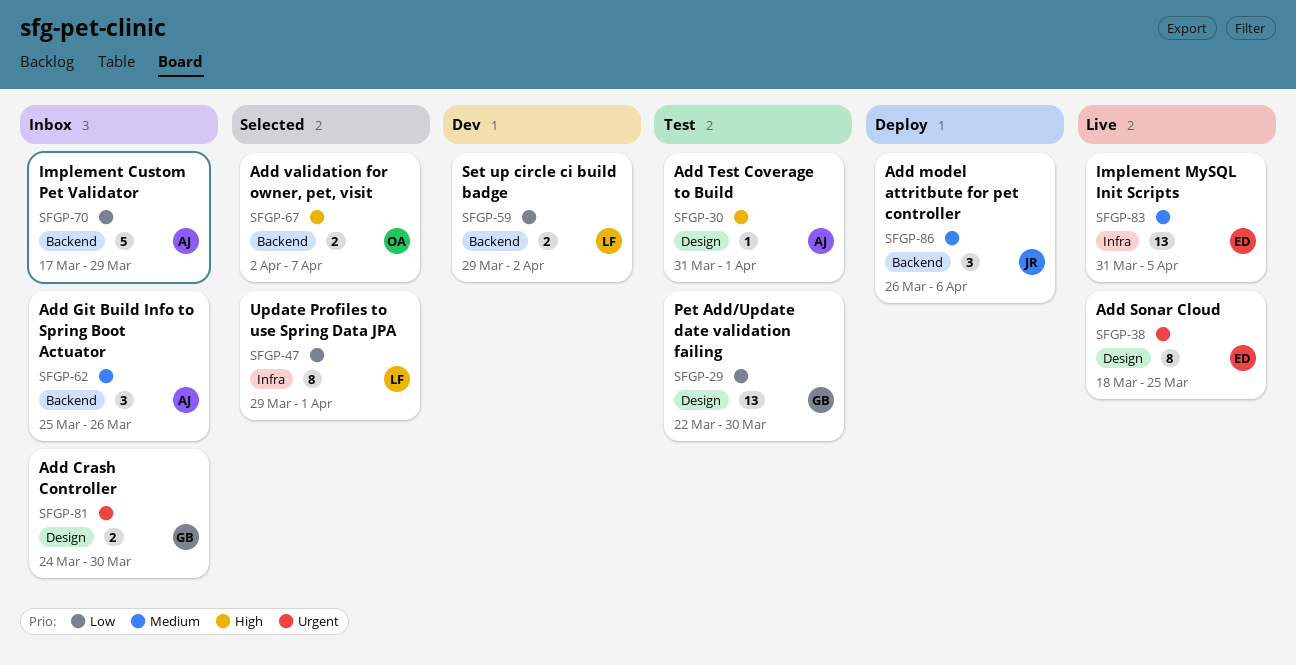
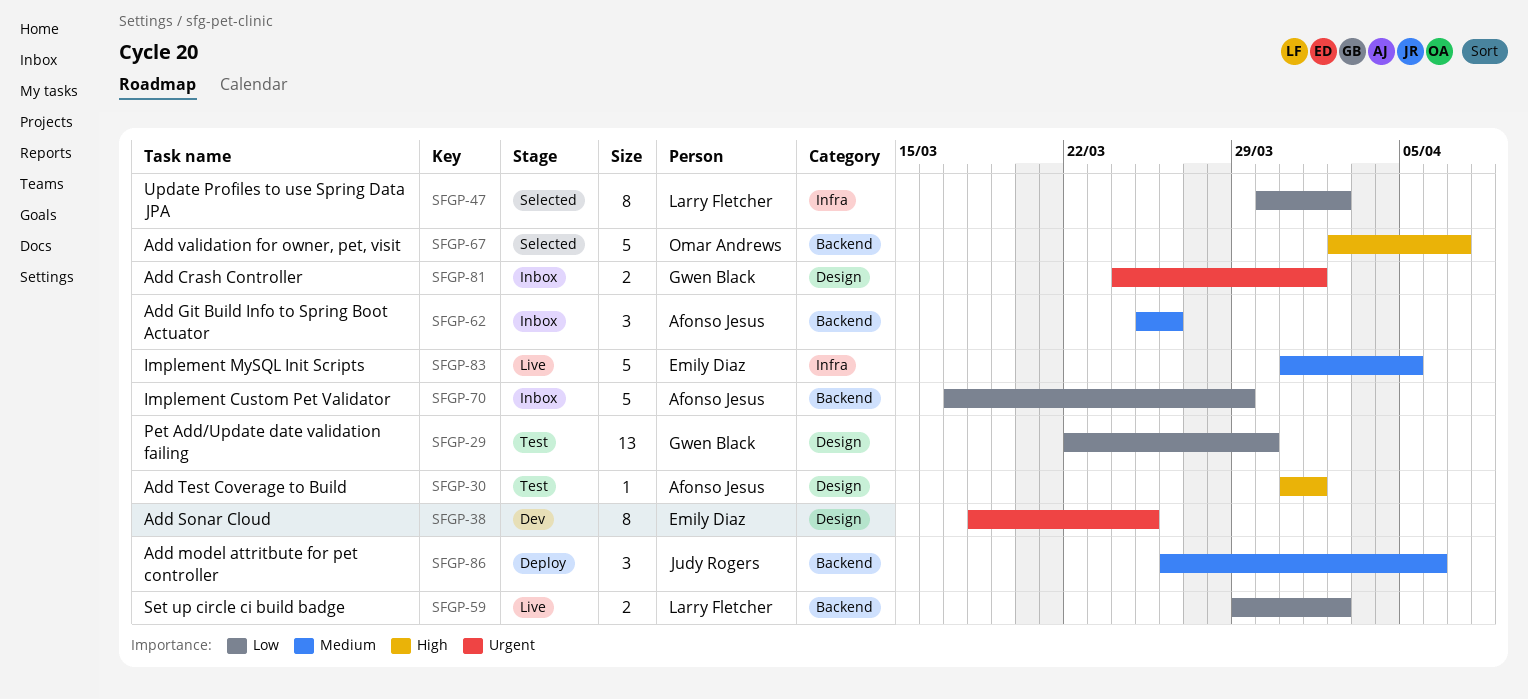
SFGP-38, status: Live -> Dev
SFGP-47, start: Mar 29 -> Mar 30
SFGP-47, due: Apr 1 -> Apr 2
SFGP-59, status: Dev -> Live
SFGP-67, estimate: 2 -> 5
SFGP-81, due: Mar 30 -> Apr 1
SFGP-83, estimate: 13 -> 5

